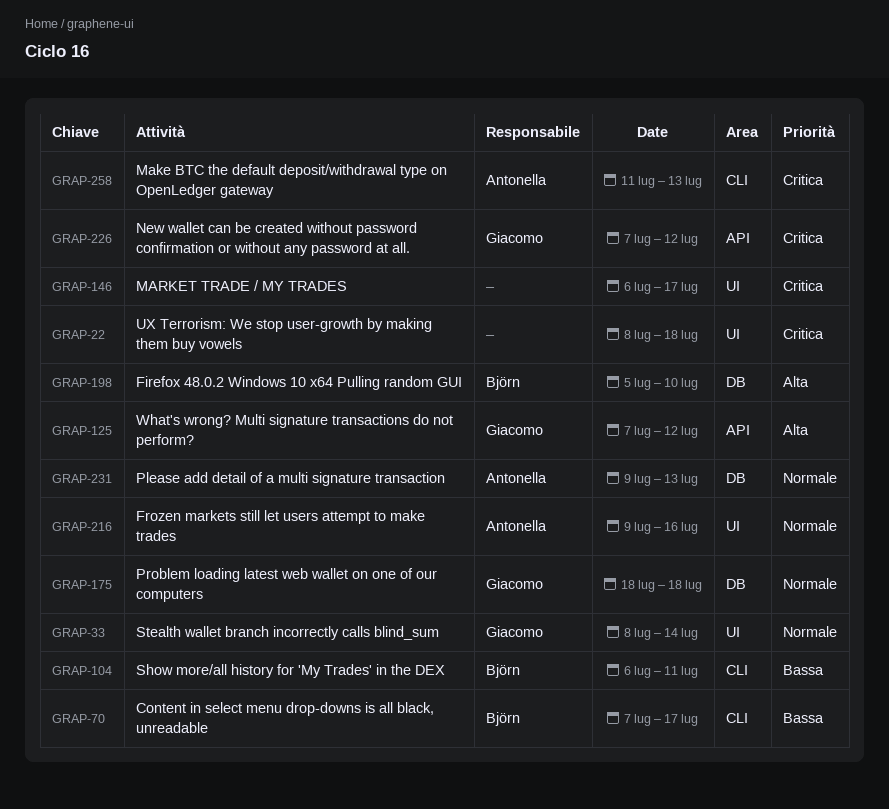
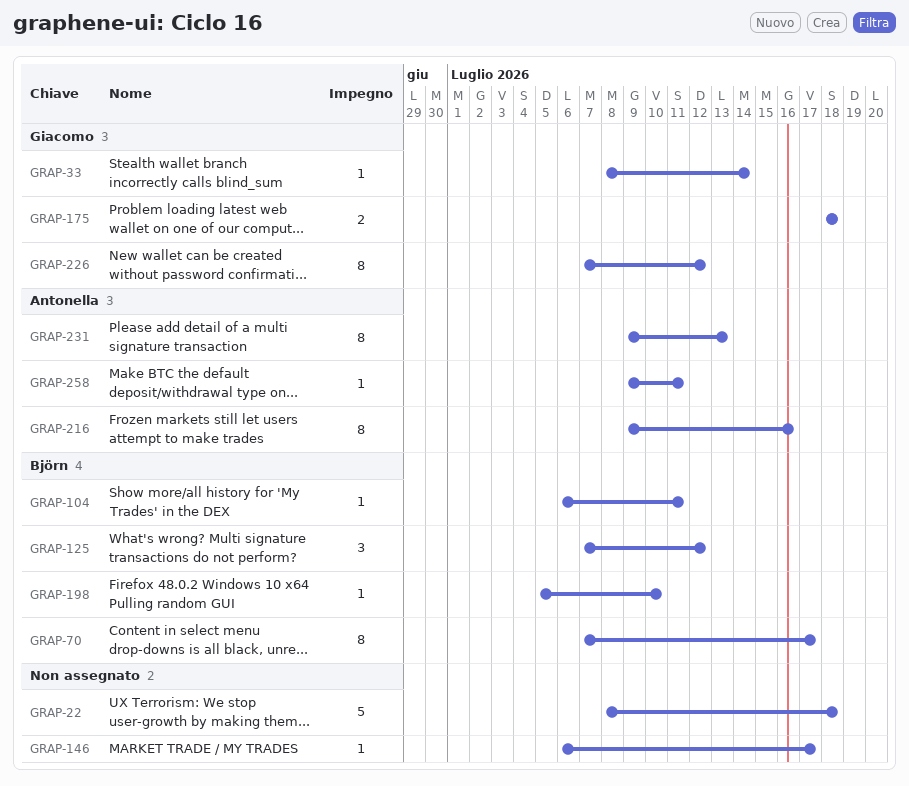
GRAP-125, owner: Giacomo -> Björn
GRAP-258, start: Jul 11 -> Jul 9
GRAP-258, due: Jul 13 -> Jul 11

